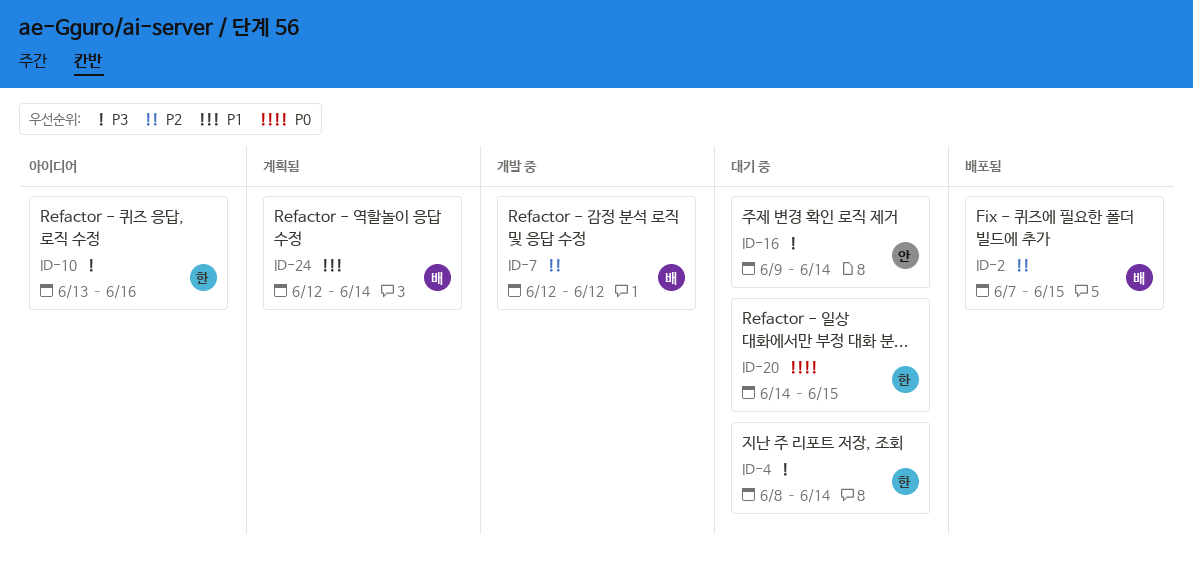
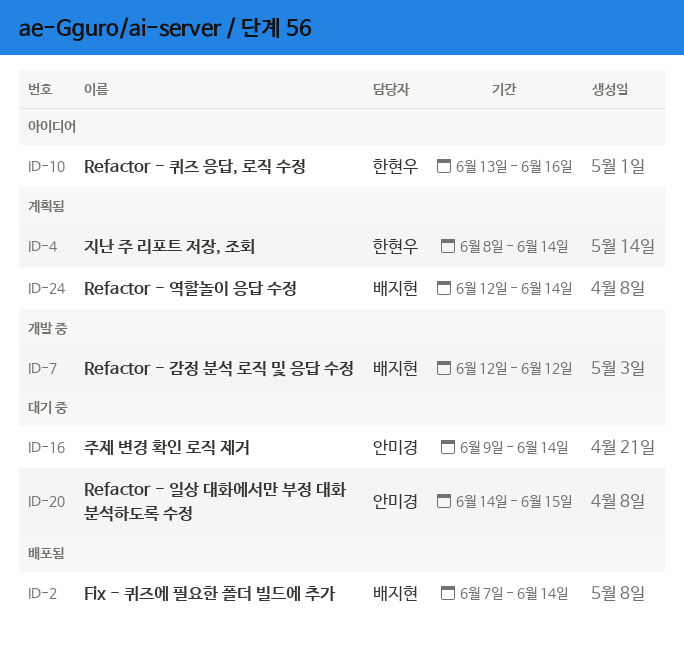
ID-2, due: Jun 15 -> Jun 14
ID-4, status: 대기 중 -> 계획됨
ID-20, owner: 한현우 -> 안미경

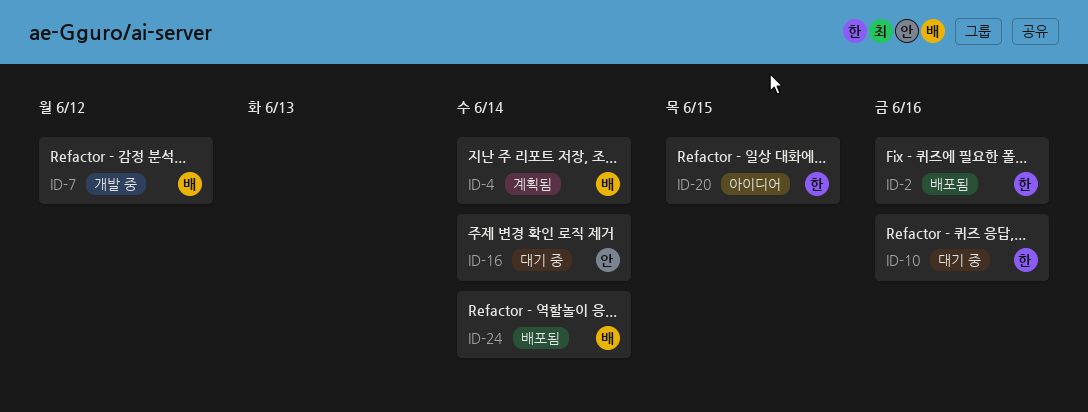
ID-2, owner: 배지현 -> 한현우
ID-2, due: Jun 14 -> Jun 16
ID-4, owner: 한현우 -> 배지현
ID-10, status: 아이디어 -> 대기 중
ID-20, status: 대기 중 -> 아이디어
ID-20, owner: 안미경 -> 한현우
ID-24, status: 계획됨 -> 배포됨

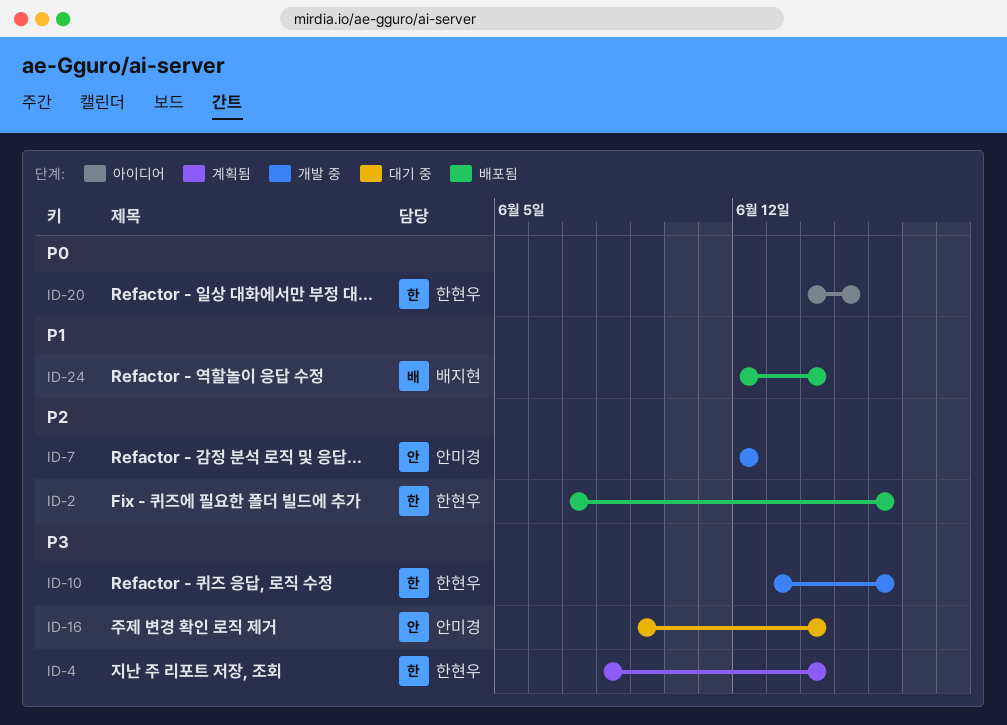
ID-4, owner: 배지현 -> 한현우
ID-7, owner: 배지현 -> 안미경
ID-10, status: 대기 중 -> 개발 중

